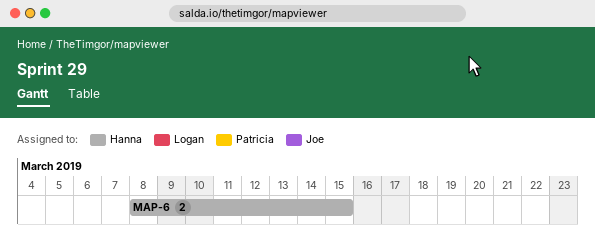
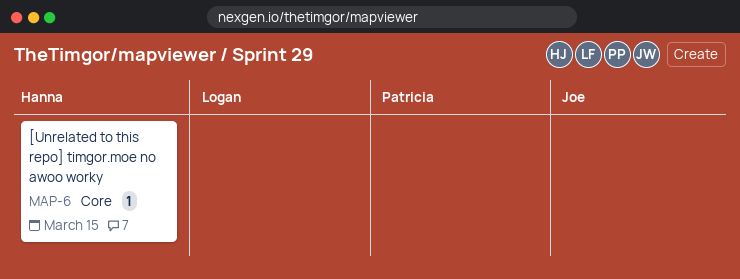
MAP-6, estimate: 2 -> 1

